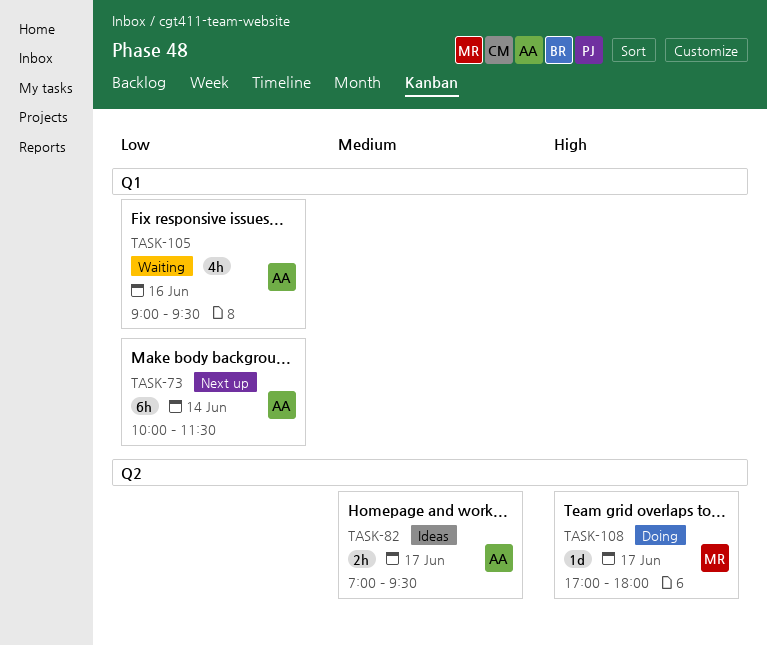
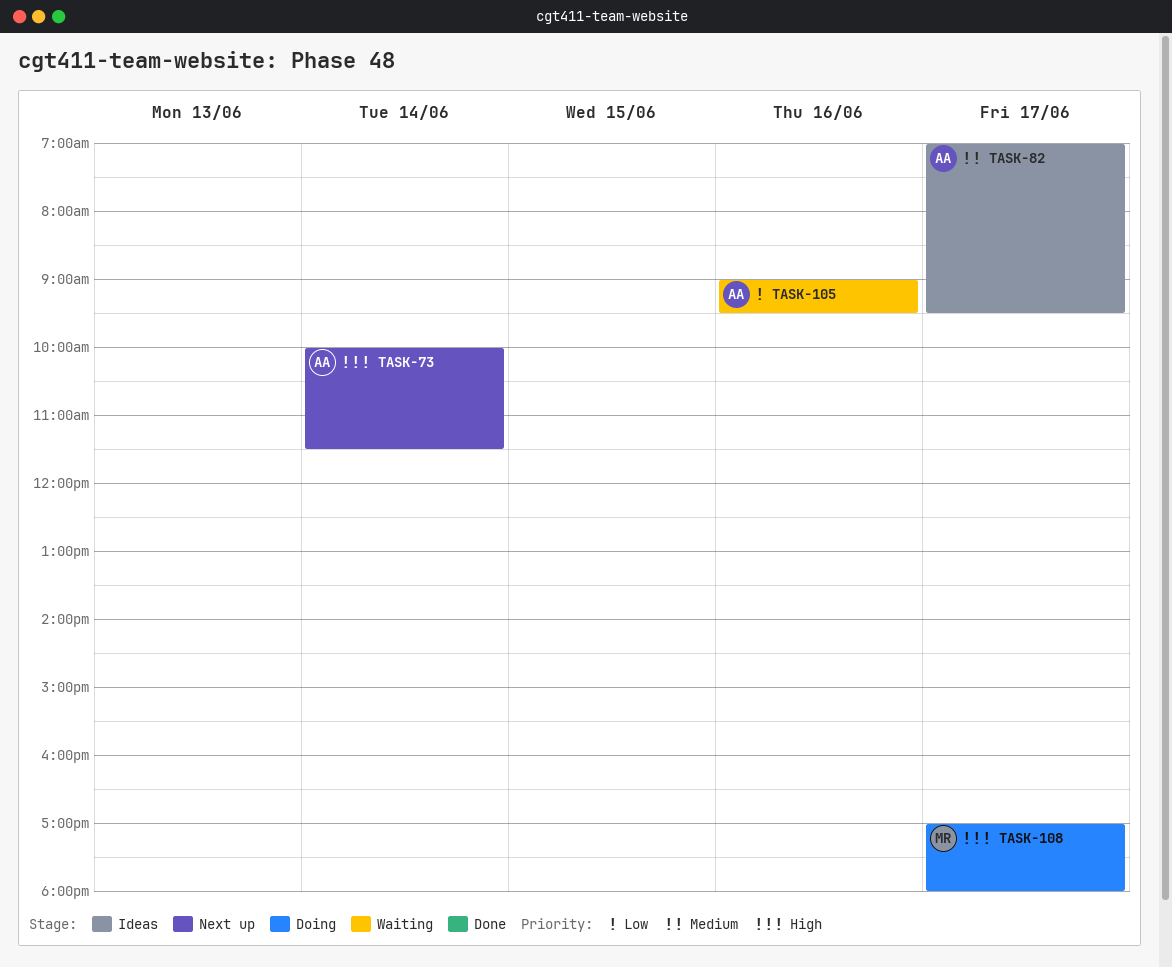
TASK-73, priority: Low -> High

